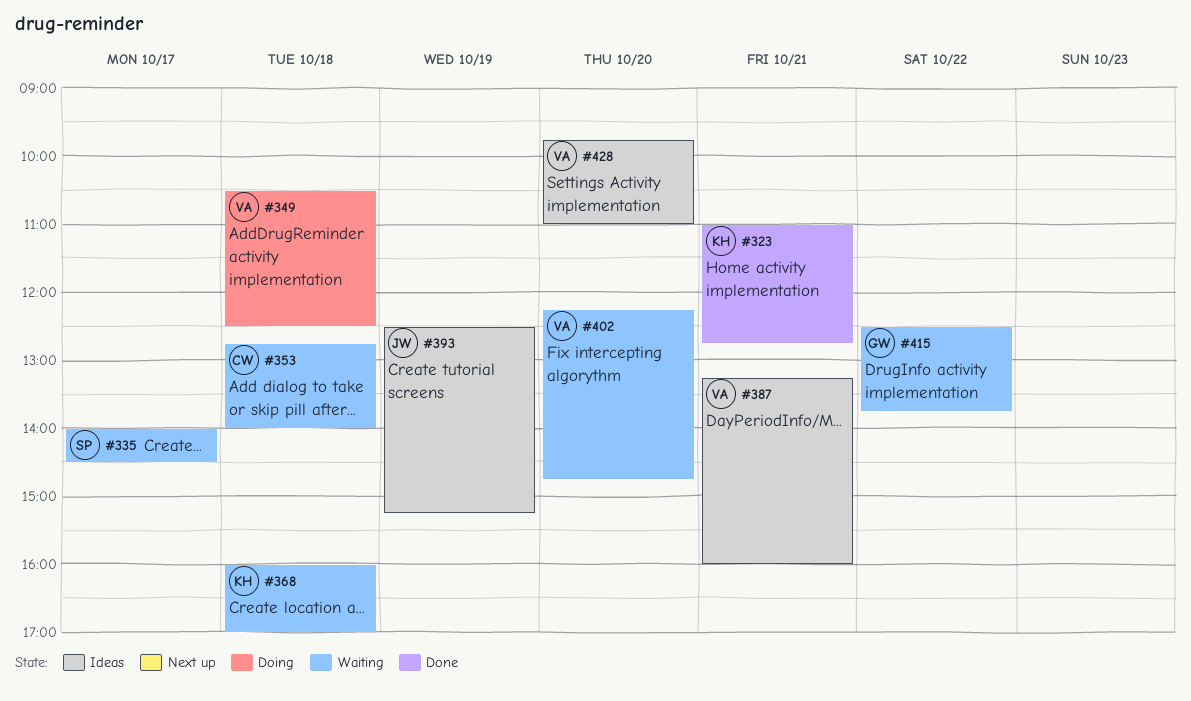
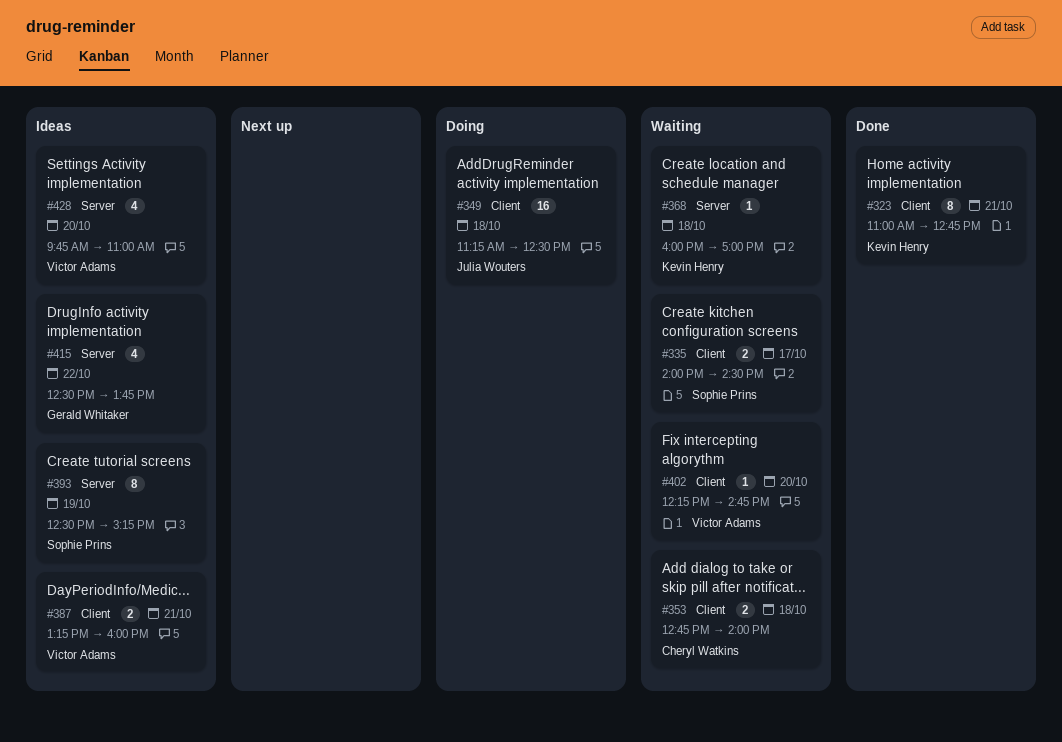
#349, owner: Victor Adams -> Julia Wouters
#349, begins: 10:30 -> 11:15
#393, owner: Julia Wouters -> Sophie Prins
#415, status: Waiting -> Ideas

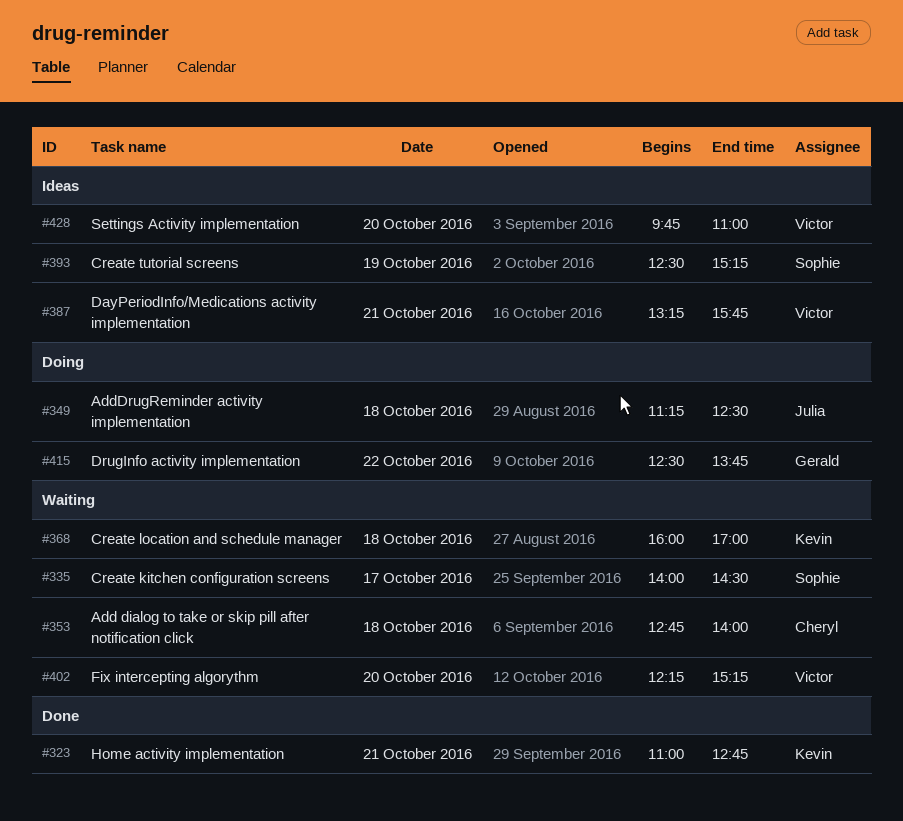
#387, ends: 16:00 -> 15:45
#402, ends: 14:45 -> 15:15
#415, status: Ideas -> Doing

